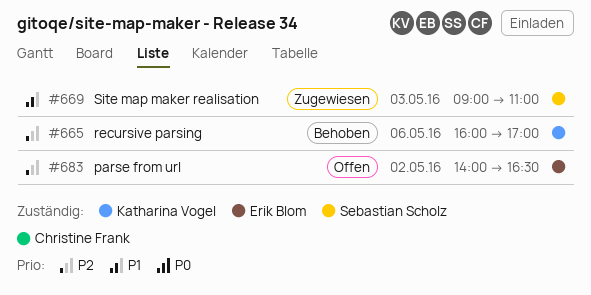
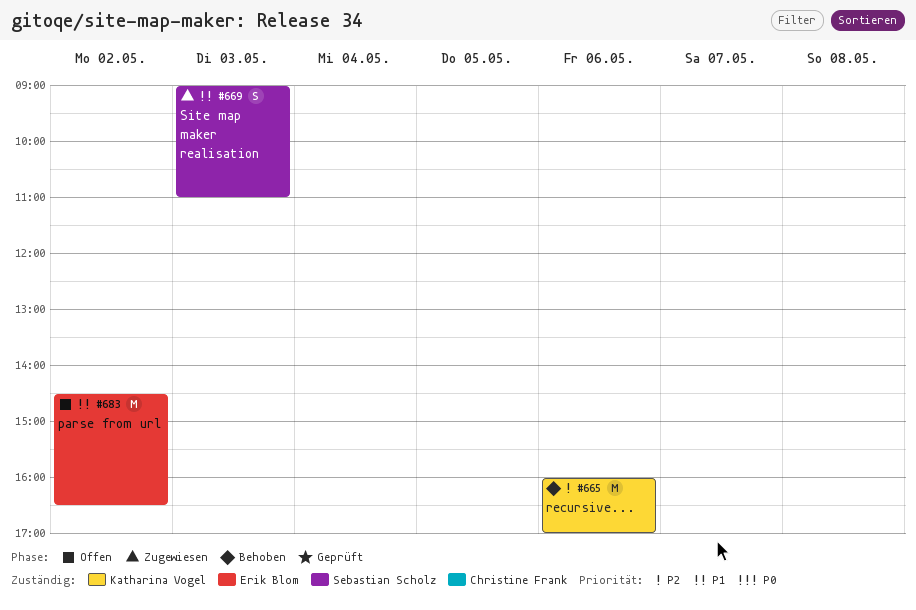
#683, priority: P2 -> P1
#683, begins: 14:00 -> 14:30

